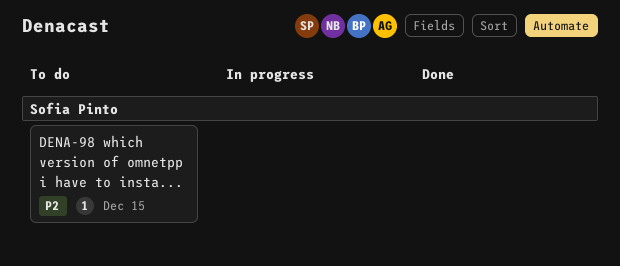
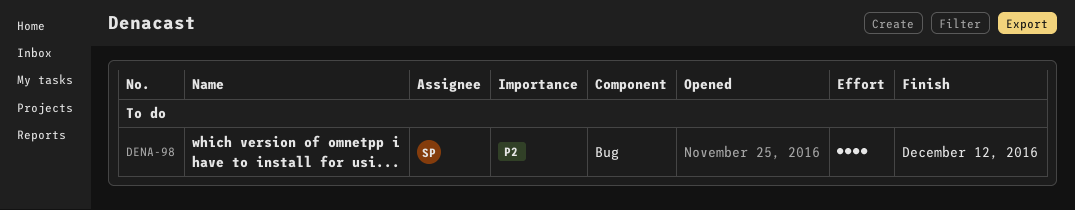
DENA-98, estimate: 1 -> 4
DENA-98, due: Dec 15 -> Dec 12

